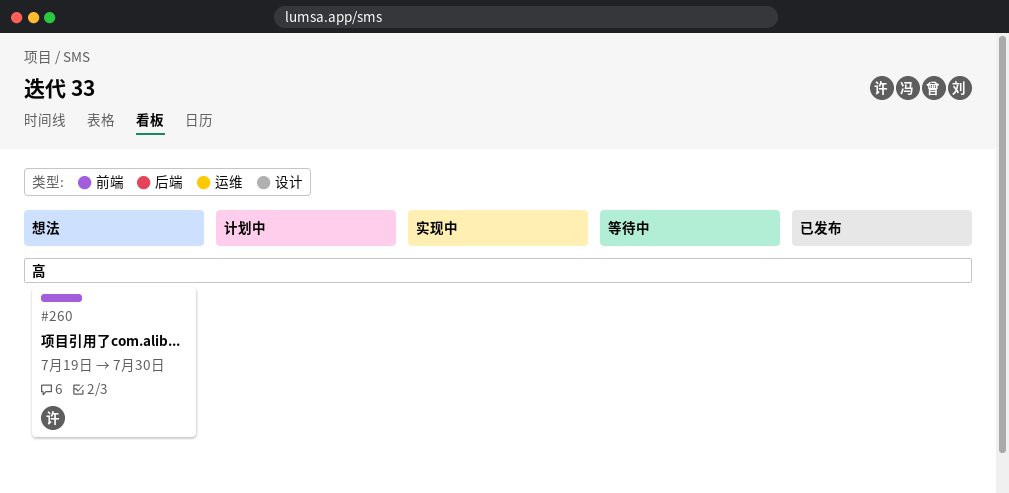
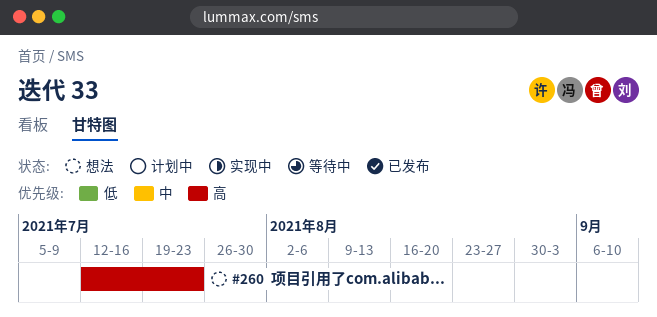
#260, start: Jul 19 -> Jul 12
#260, due: Jul 30 -> Jul 23

